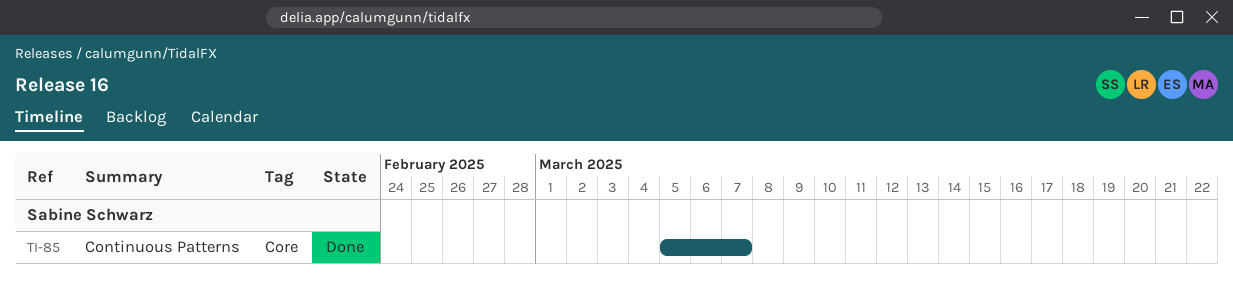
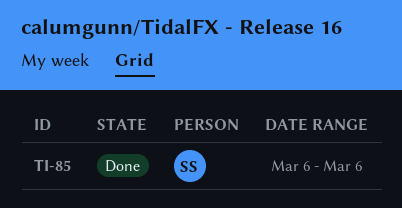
TI-85, start: Mar 5 -> Mar 6
TI-85, due: Mar 7 -> Mar 6

